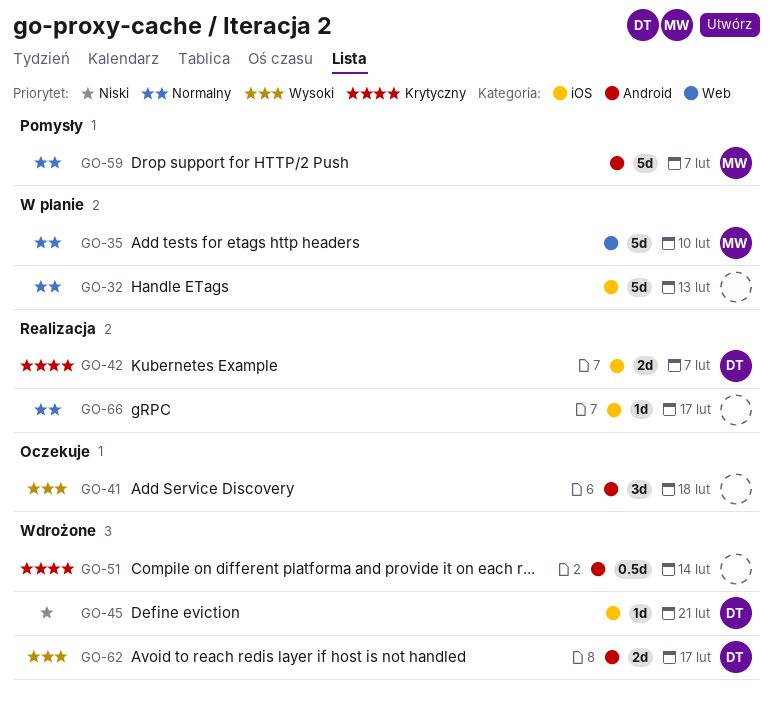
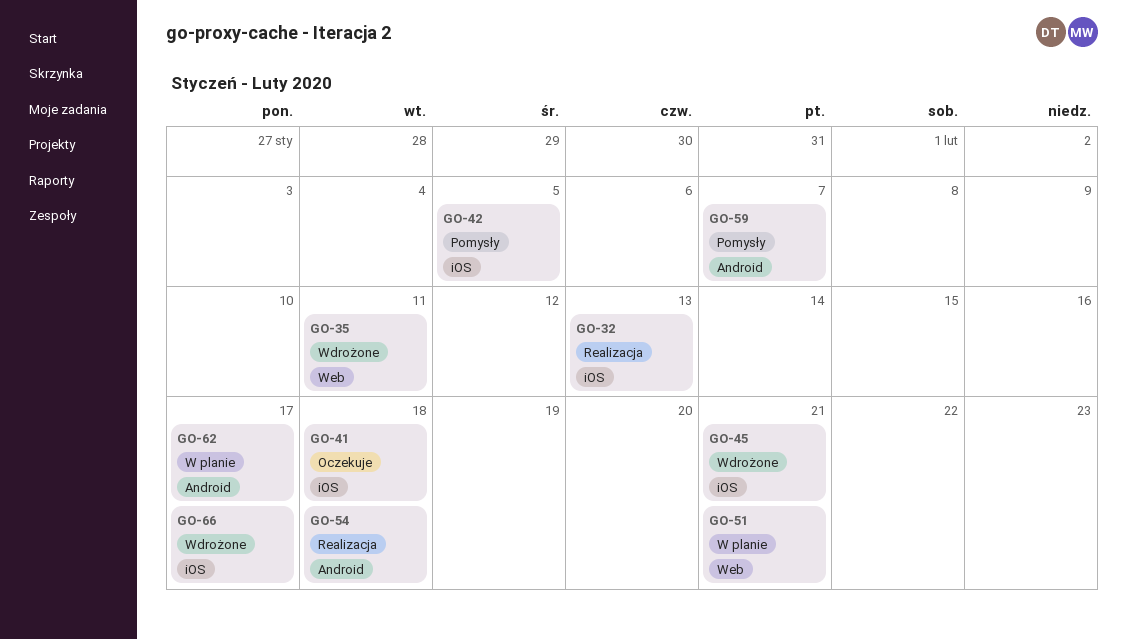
GO-32, status: W planie -> Realizacja
GO-35, status: W planie -> Wdrożone
GO-35, due: Feb 10 -> Feb 11
GO-41, label: Android -> iOS
GO-42, status: Realizacja -> Pomysły
GO-42, due: Feb 7 -> Feb 5
GO-51, status: Wdrożone -> W planie
GO-51, label: Android -> Web
GO-51, due: Feb 14 -> Feb 21
GO-54: none -> present
GO-62, status: Wdrożone -> W planie
GO-66, status: Realizacja -> Wdrożone

